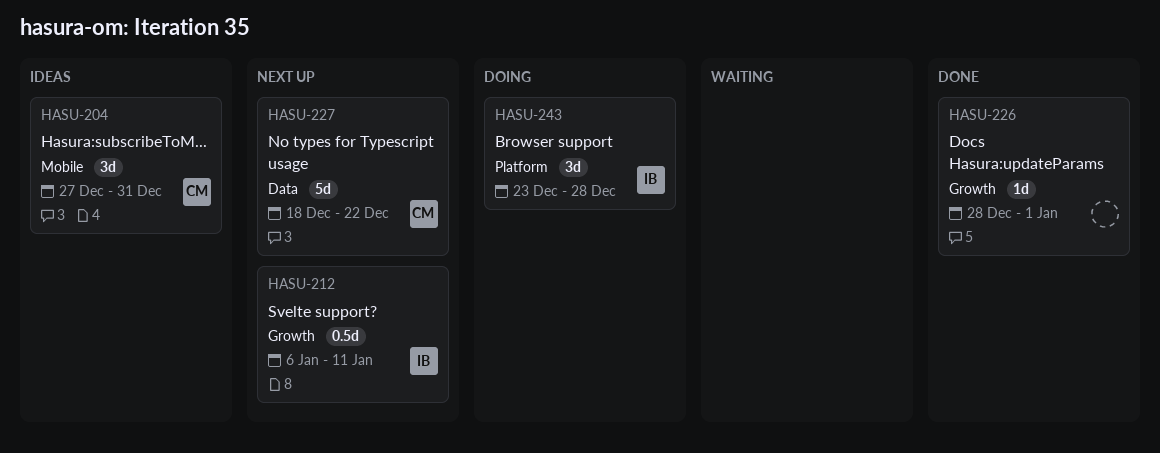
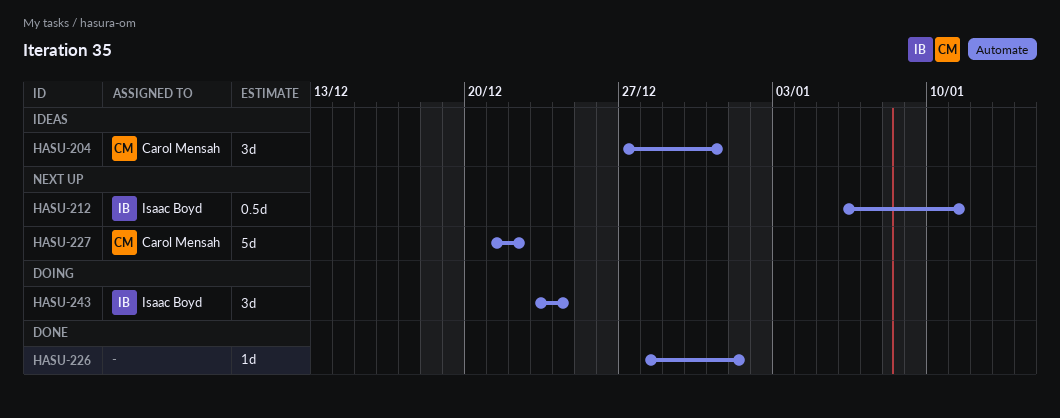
HASU-227, start: Dec 18 -> Dec 21
HASU-243, due: Dec 28 -> Dec 24

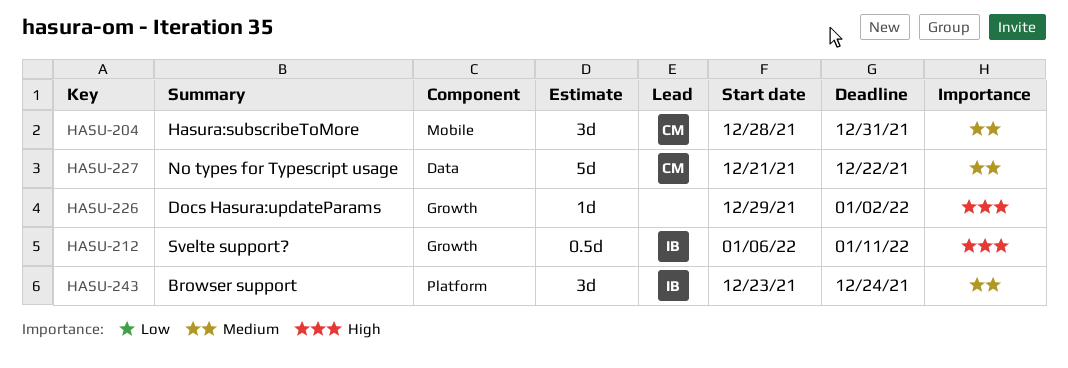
HASU-204, start: Dec 27 -> Dec 28
HASU-226, start: Dec 28 -> Dec 29
HASU-226, due: Jan 1 -> Jan 2

